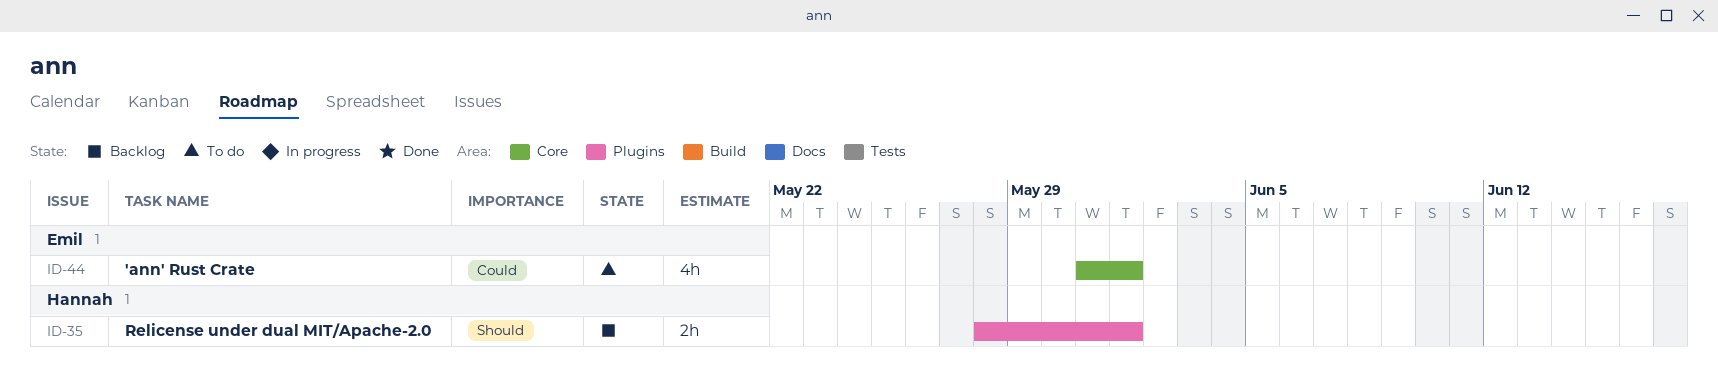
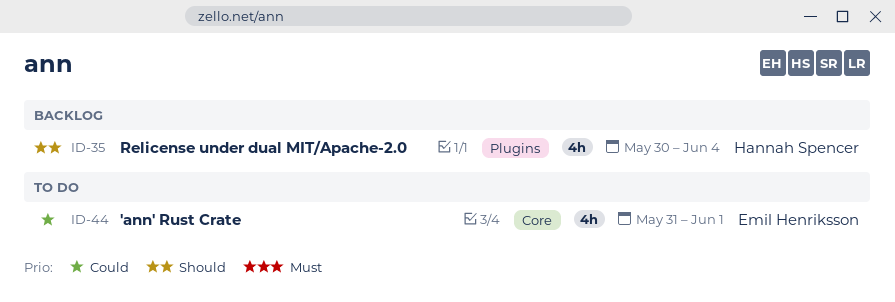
ID-35, estimate: 2h -> 4h
ID-35, start: May 28 -> May 30
ID-35, due: Jun 1 -> Jun 4

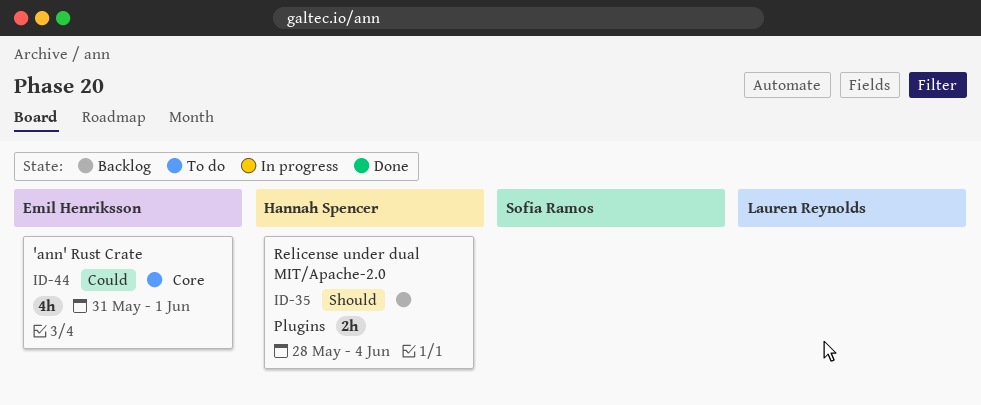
ID-35, estimate: 4h -> 2h
ID-35, start: May 30 -> May 28

